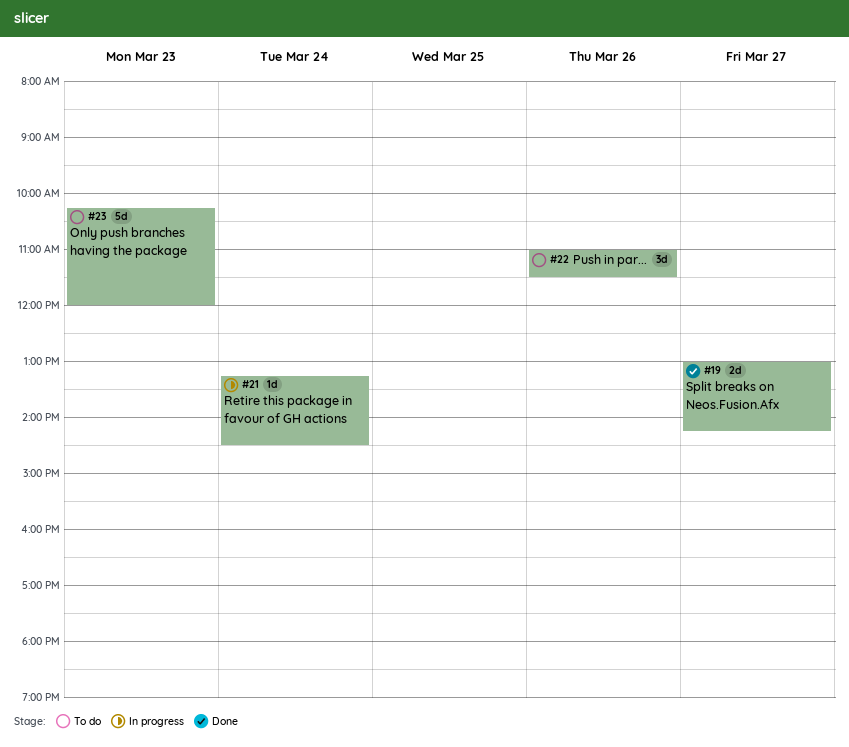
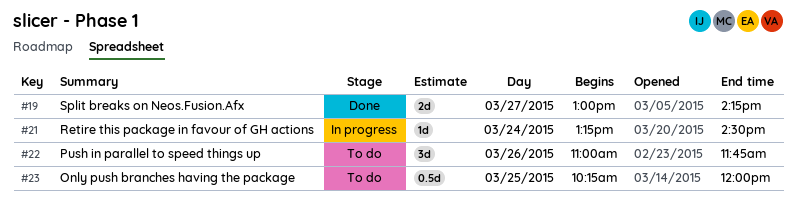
#22, ends: 11:30 -> 11:45
#23, estimate: 5d -> 0.5d
#23, day: Mar 23 -> Mar 25

